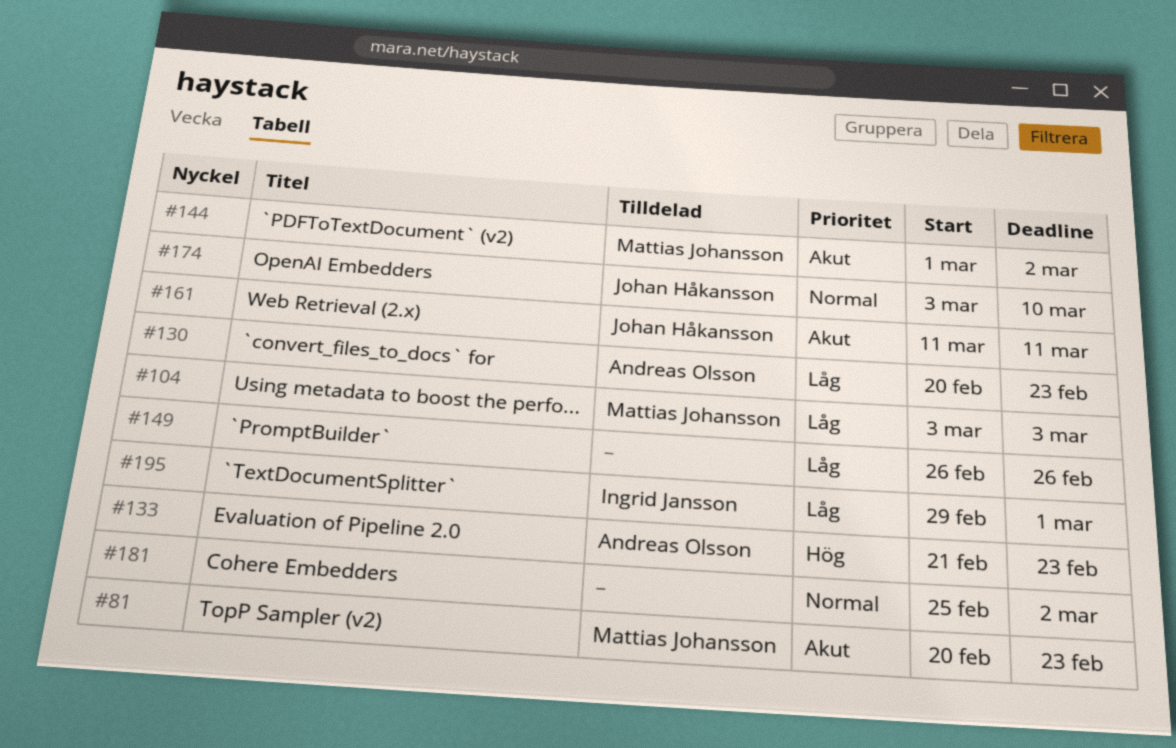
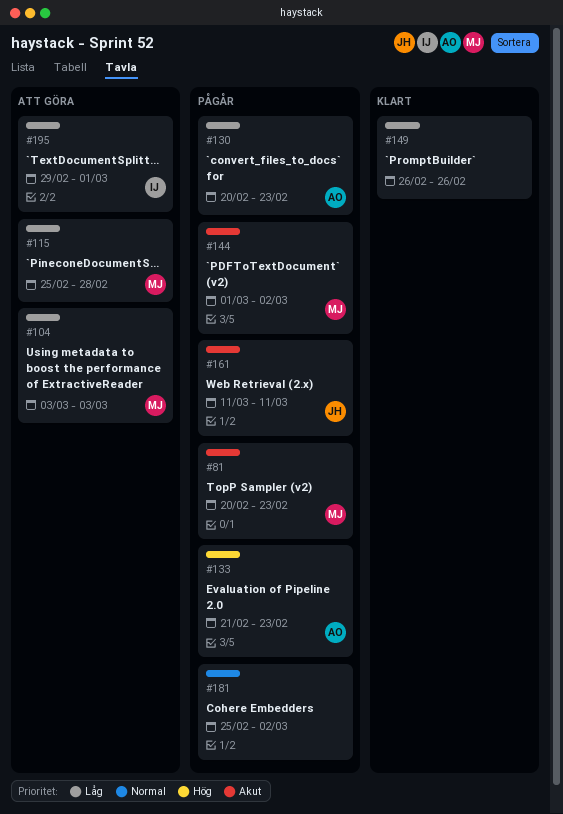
#115: none -> present
#174: present -> none

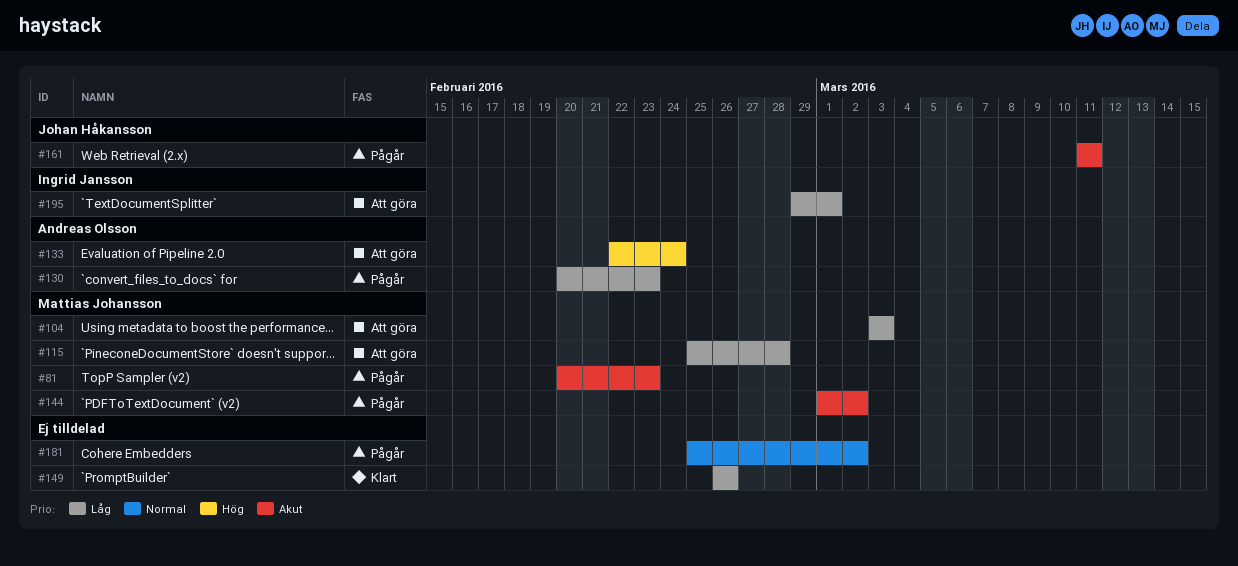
#133, status: Pågår -> Att göra
#133, start: Feb 21 -> Feb 22
#133, due: Feb 23 -> Feb 24

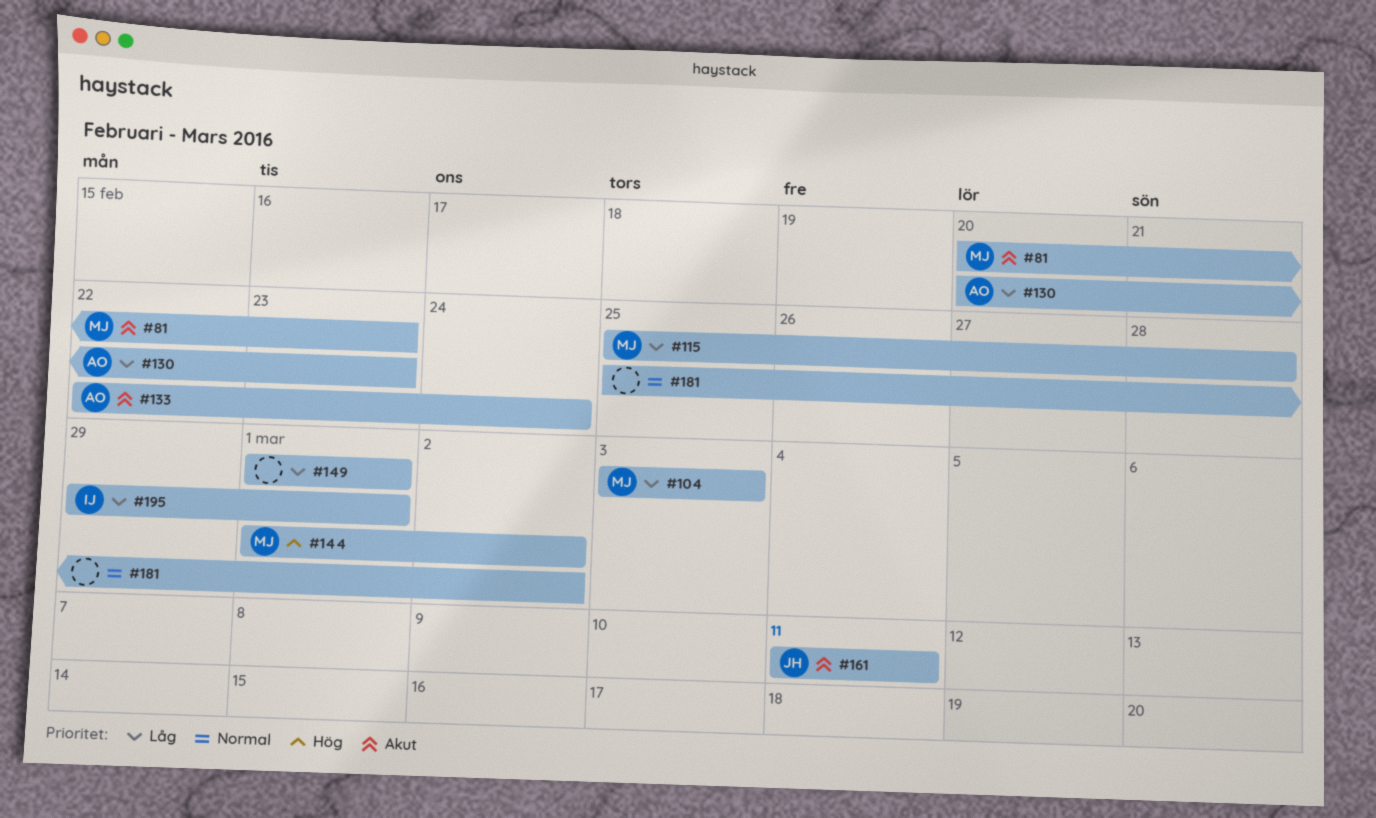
#133, priority: Hög -> Akut
#144, priority: Akut -> Hög
#149, start: Feb 26 -> Mar 1
#149, due: Feb 26 -> Mar 1

